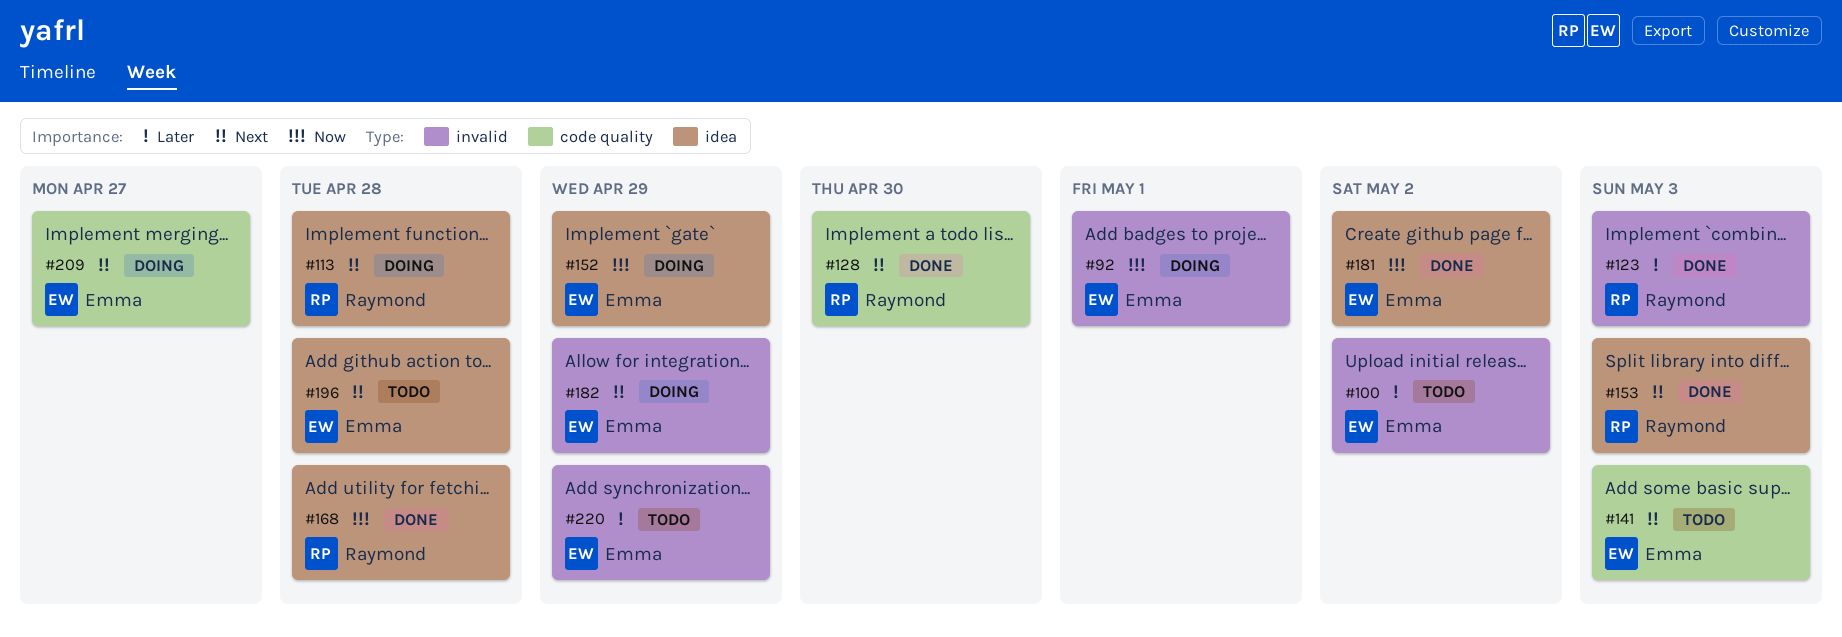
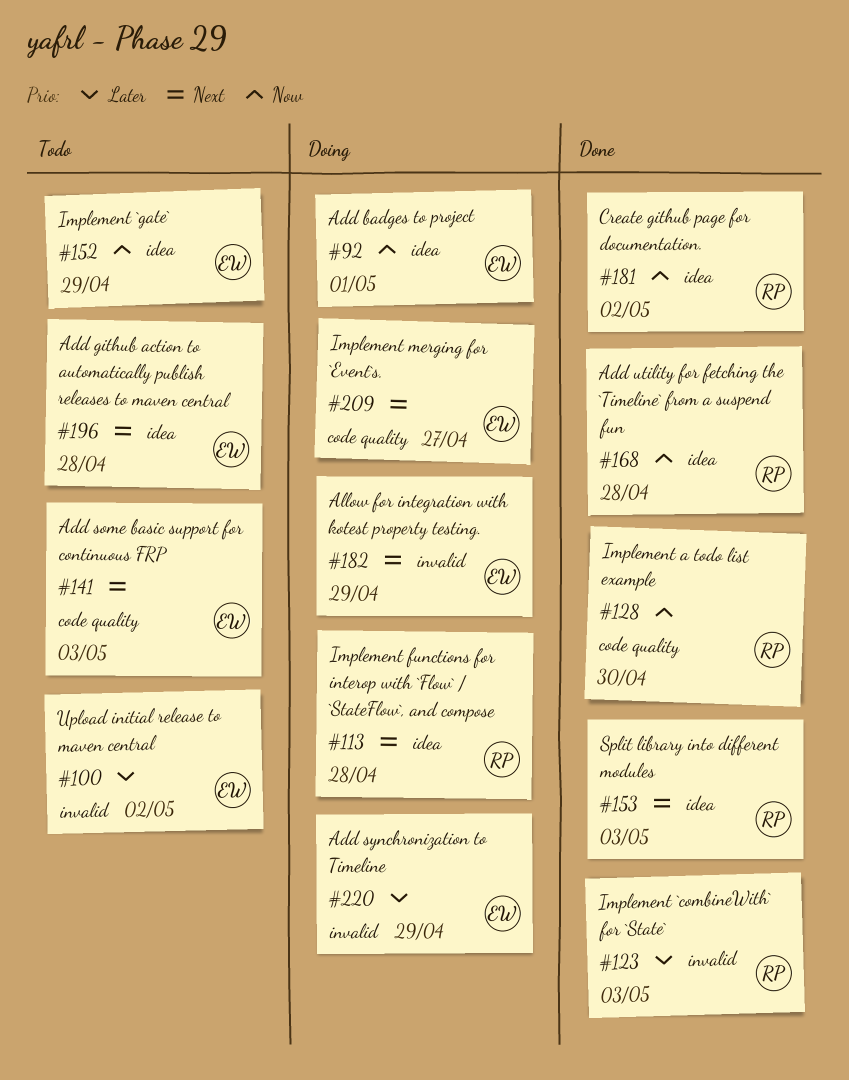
#92, label: invalid -> idea
#128, priority: Next -> Now
#152, status: Doing -> Todo
#181, owner: Emma -> Raymond
#220, status: Todo -> Doing

